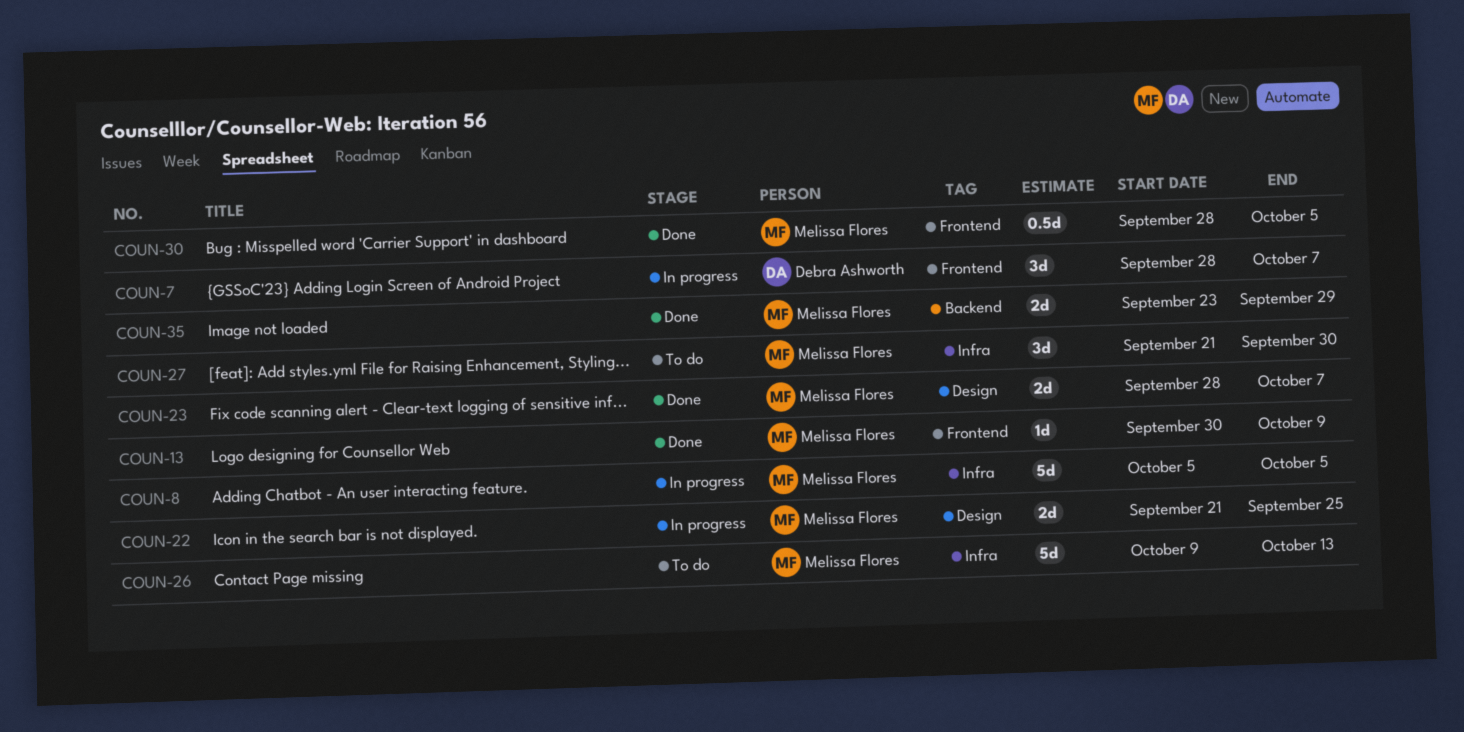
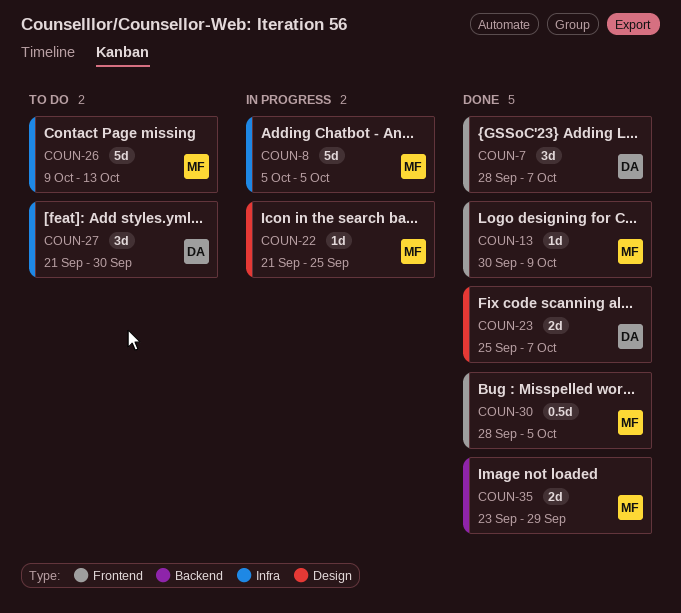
COUN-7, status: In progress -> Done
COUN-22, estimate: 2d -> 1d
COUN-23, owner: Melissa Flores -> Debra Ashworth
COUN-23, start: Sep 28 -> Sep 25
COUN-27, owner: Melissa Flores -> Debra Ashworth

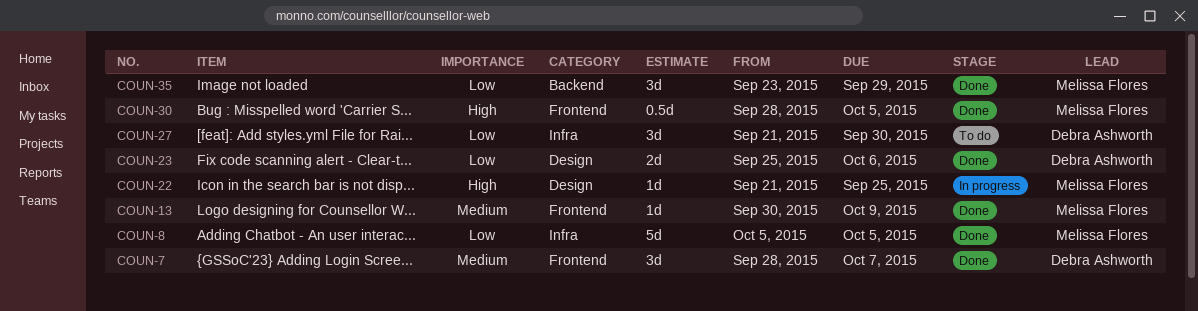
COUN-8, status: In progress -> Done
COUN-23, due: Oct 7 -> Oct 6
COUN-26: present -> none
COUN-35, estimate: 2d -> 3d

